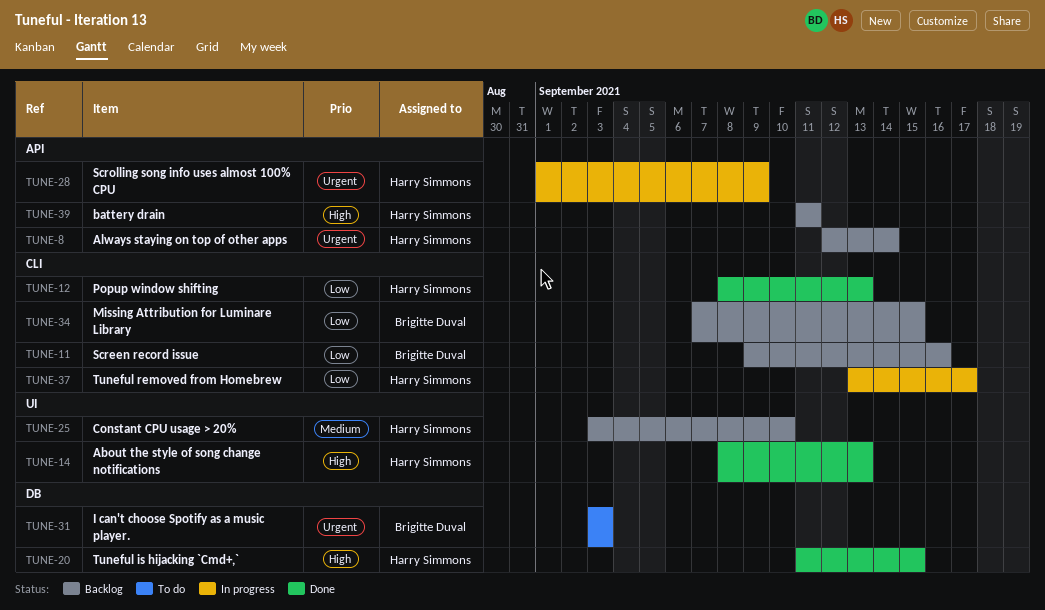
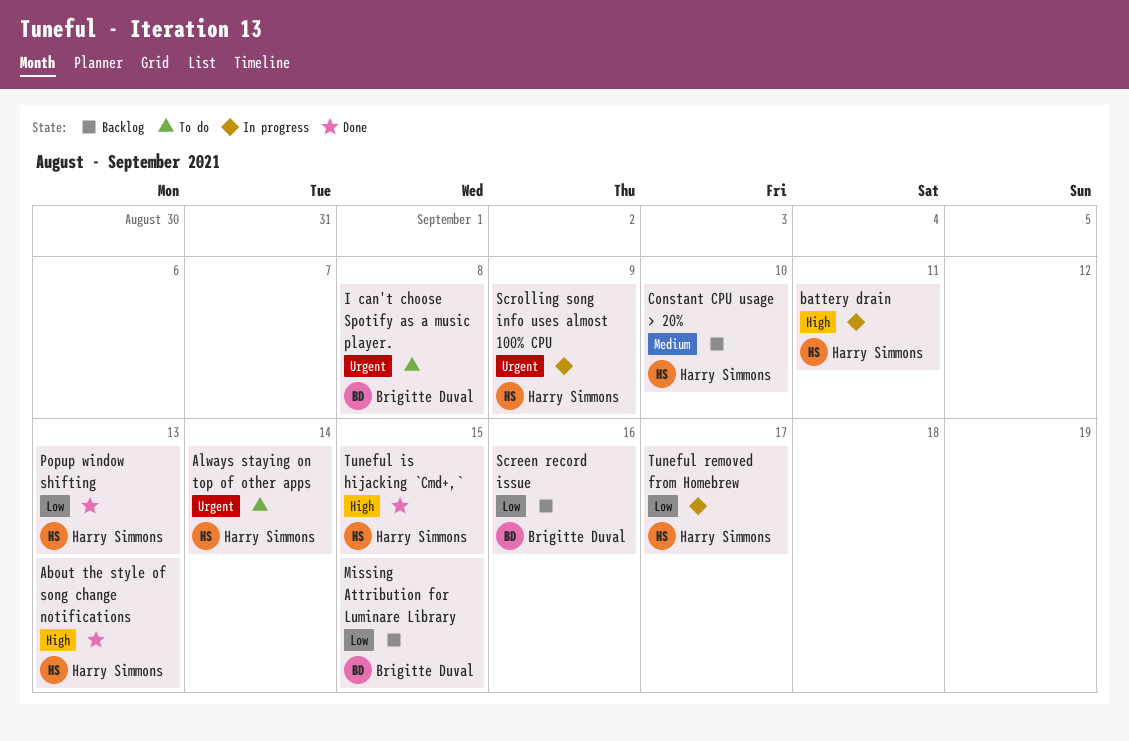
Always staying on top of other apps, status: Backlog -> To do
battery drain, status: Backlog -> In progress
I can't choose Spotify as a music player., due: Sep 3 -> Sep 8

